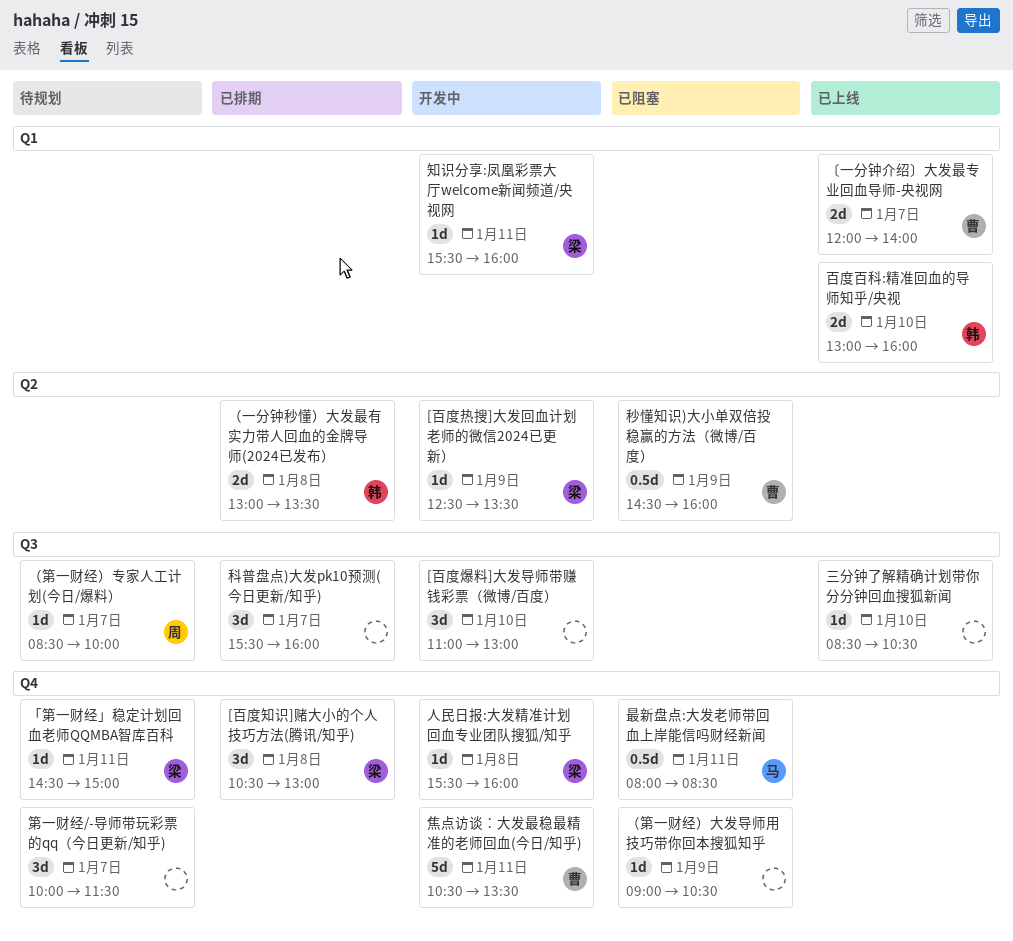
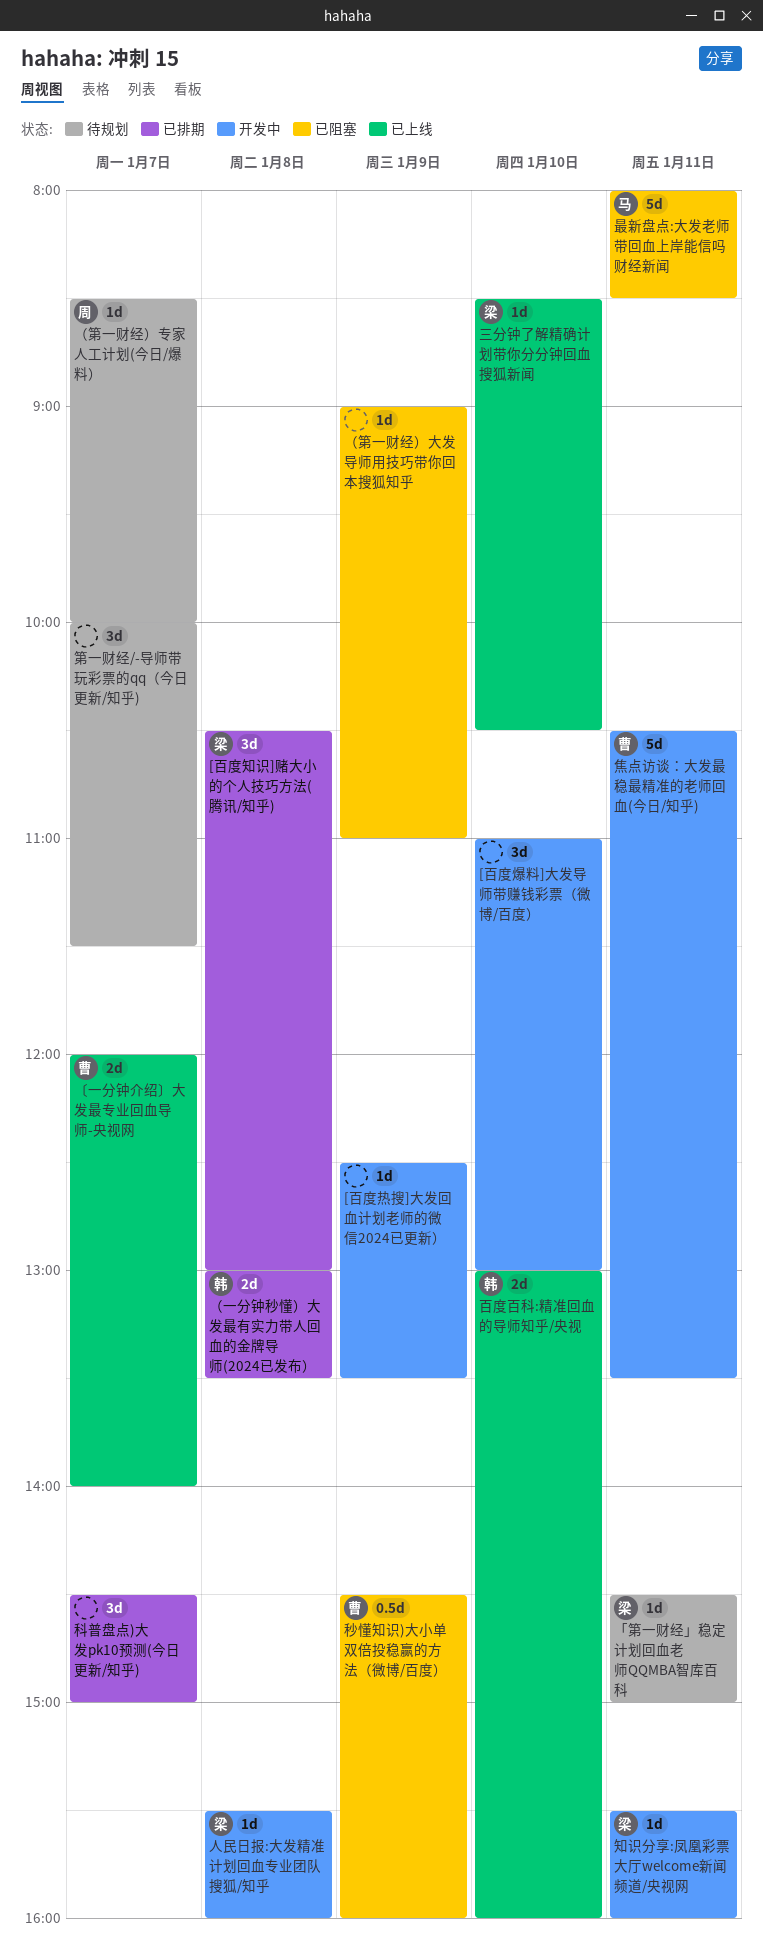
[百度热搜]大发回血计划老师的微信2024已更新）, owner: 梁 -> none
三分钟了解精确计划带你分分钟回血搜狐新闻, owner: none -> 梁
最新盘点:大发老师带回血上岸能信吗财经新闻, estimate: 0.5d -> 5d
科普盘点)大发pk10预测(今日更新/知乎), begins: 15:30 -> 14:30
科普盘点)大发pk10预测(今日更新/知乎), ends: 16:00 -> 15:00
（第一财经）大发导师用技巧带你回本搜狐知乎, ends: 10:30 -> 11:00

